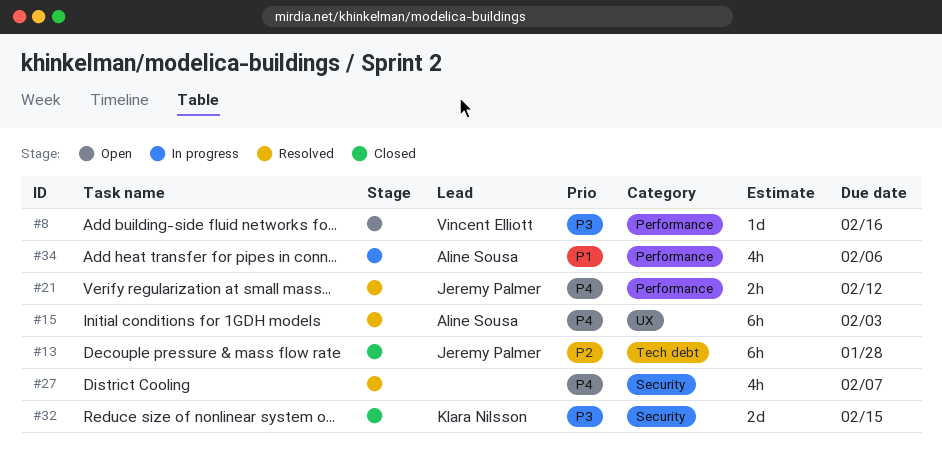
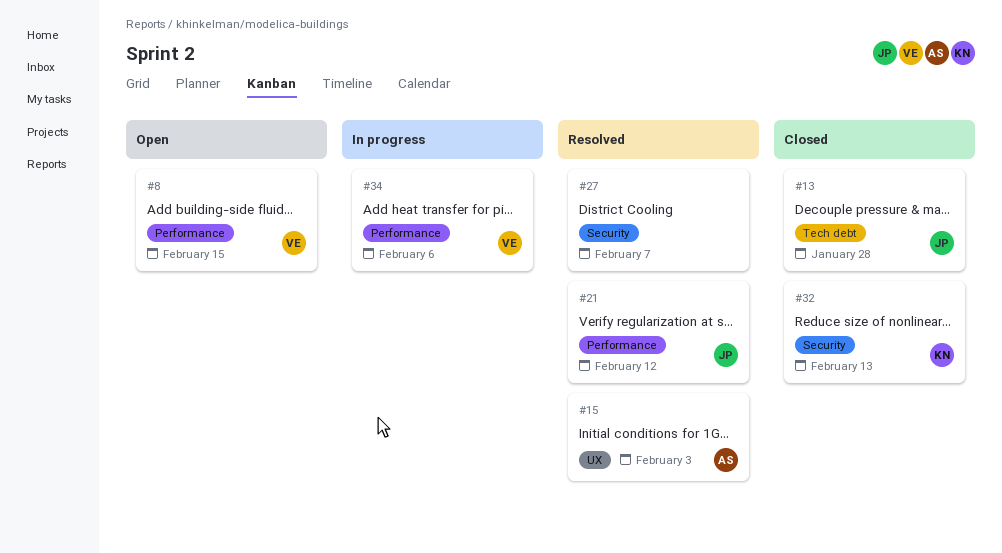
#8, due: Feb 16 -> Feb 15
#32, due: Feb 15 -> Feb 13
#34, owner: Aline Sousa -> Vincent Elliott

